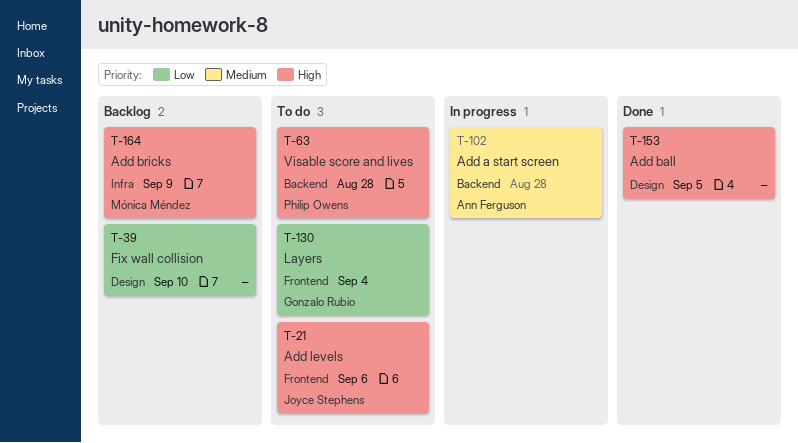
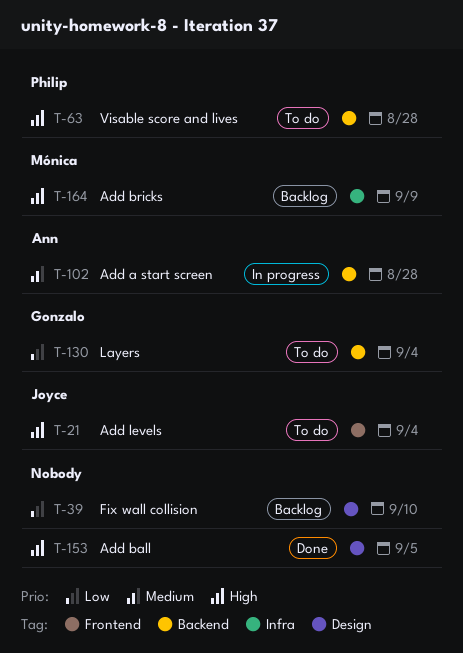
T-21, due: Sep 6 -> Sep 4
T-130, label: Frontend -> Backend

